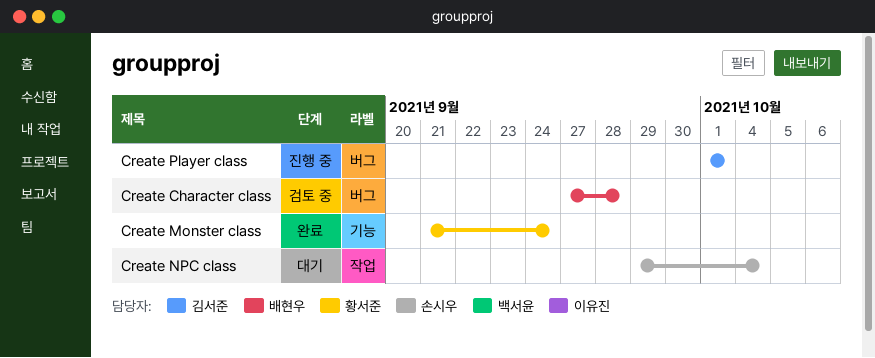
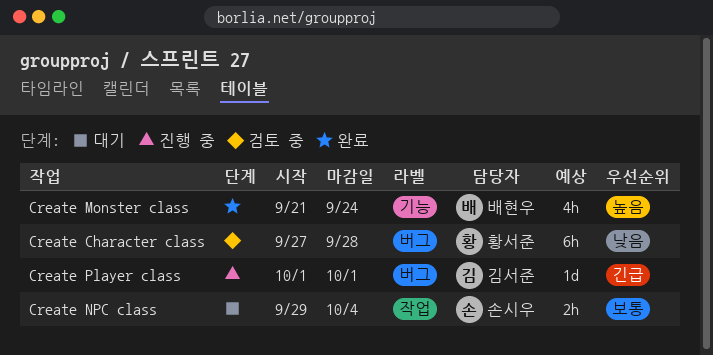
Create Character class, owner: 배현우 -> 황서준
Create Monster class, owner: 황서준 -> 배현우

